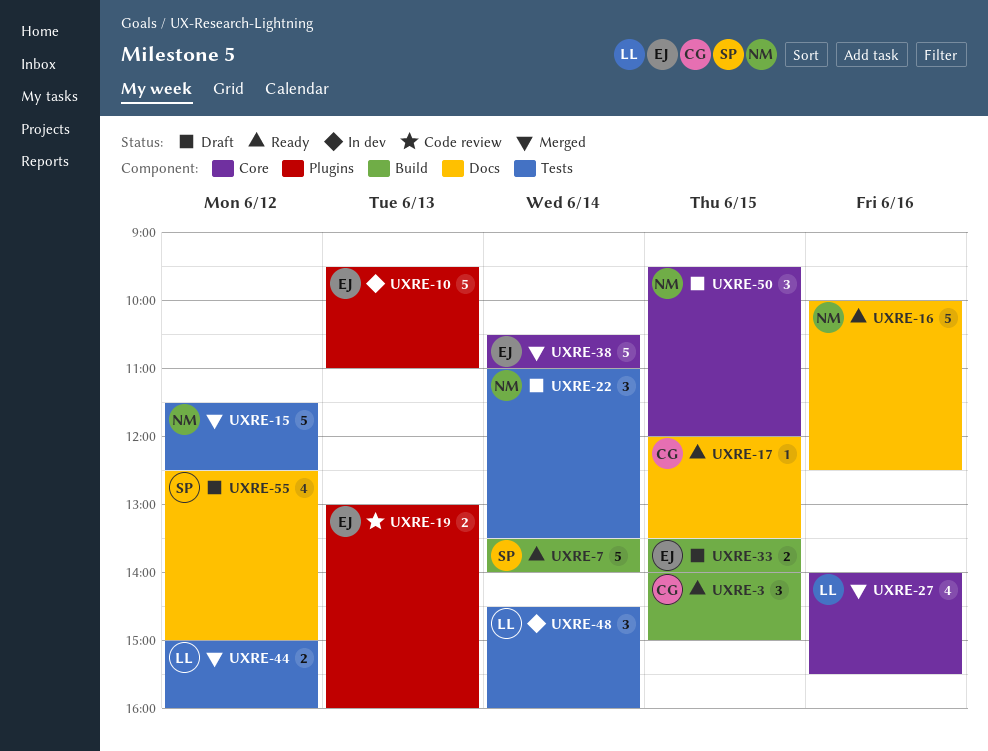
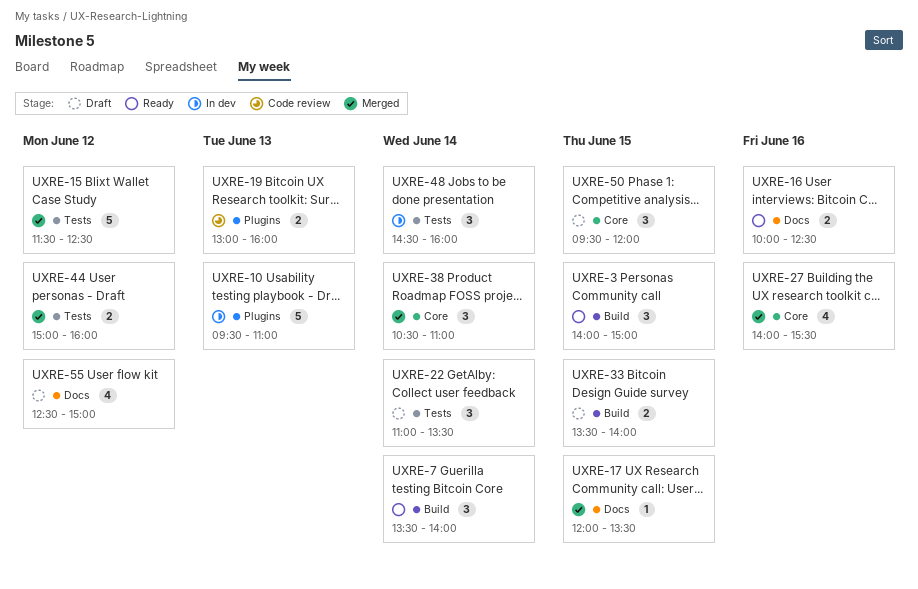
UXRE-7, estimate: 5 -> 3
UXRE-16, estimate: 5 -> 2
UXRE-17, status: Ready -> Merged
UXRE-38, estimate: 5 -> 3

